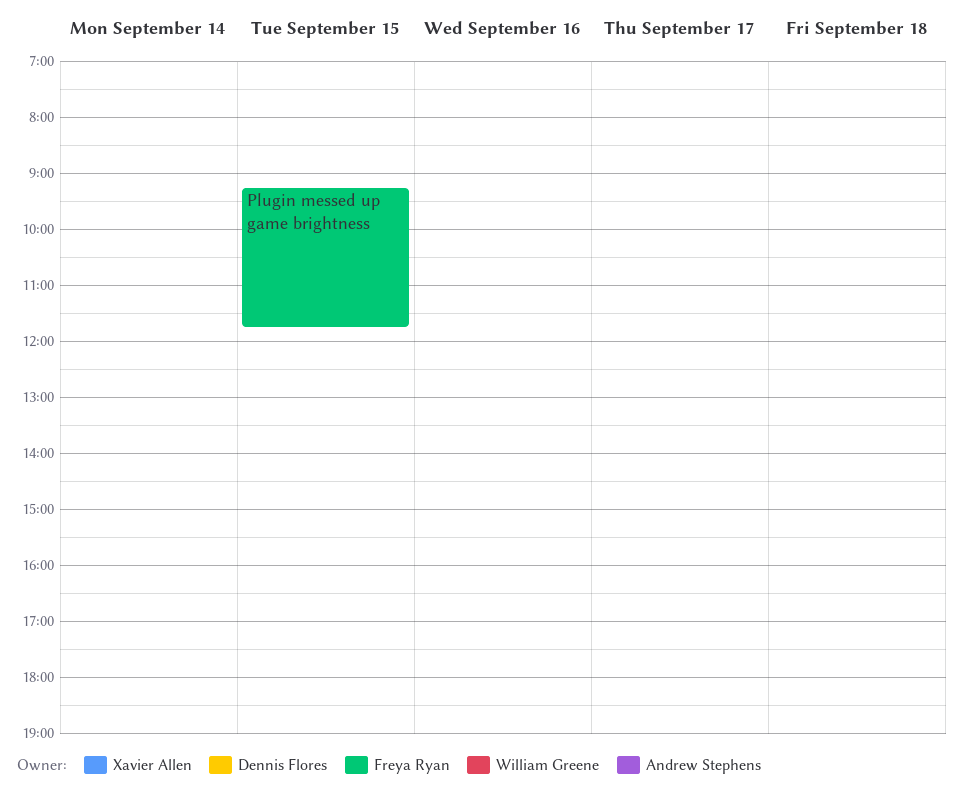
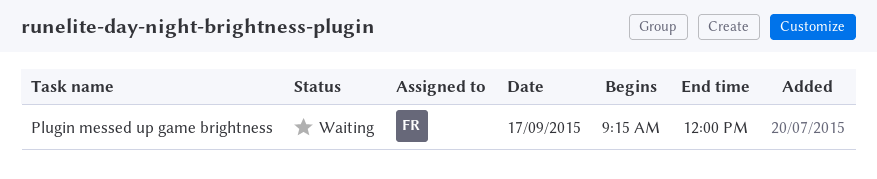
Plugin messed up game brightness, day: Sep 15 -> Sep 17
Plugin messed up game brightness, ends: 11:45 -> 12:00

